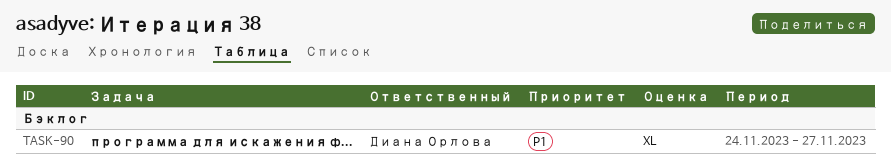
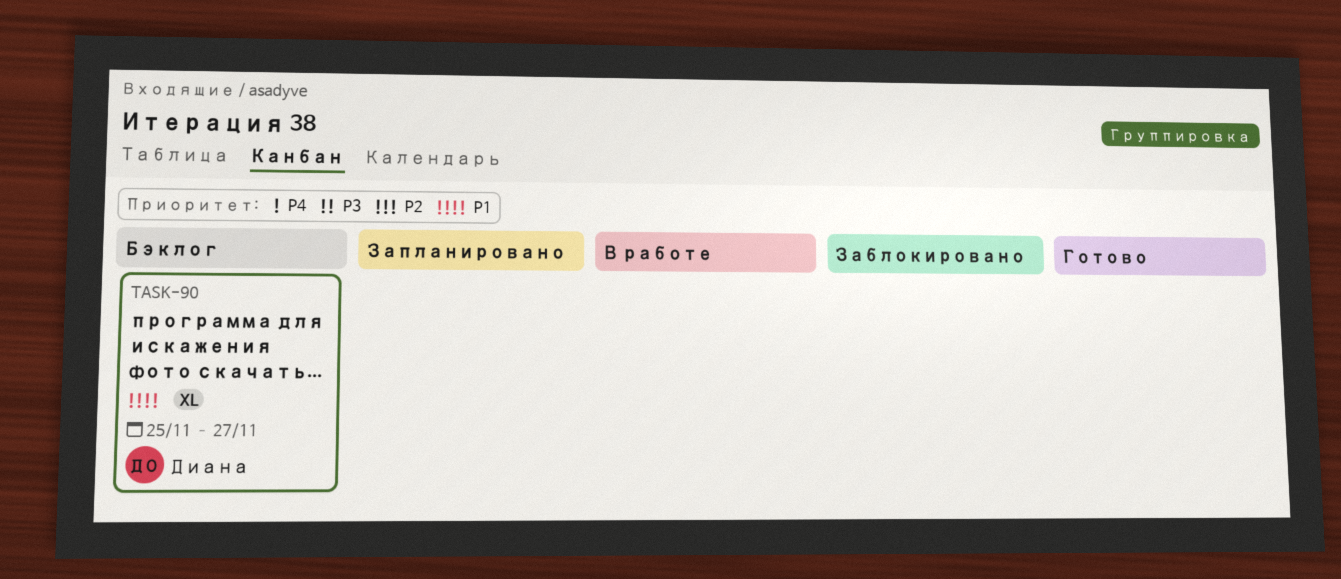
TASK-90, start: Nov 24 -> Nov 25

